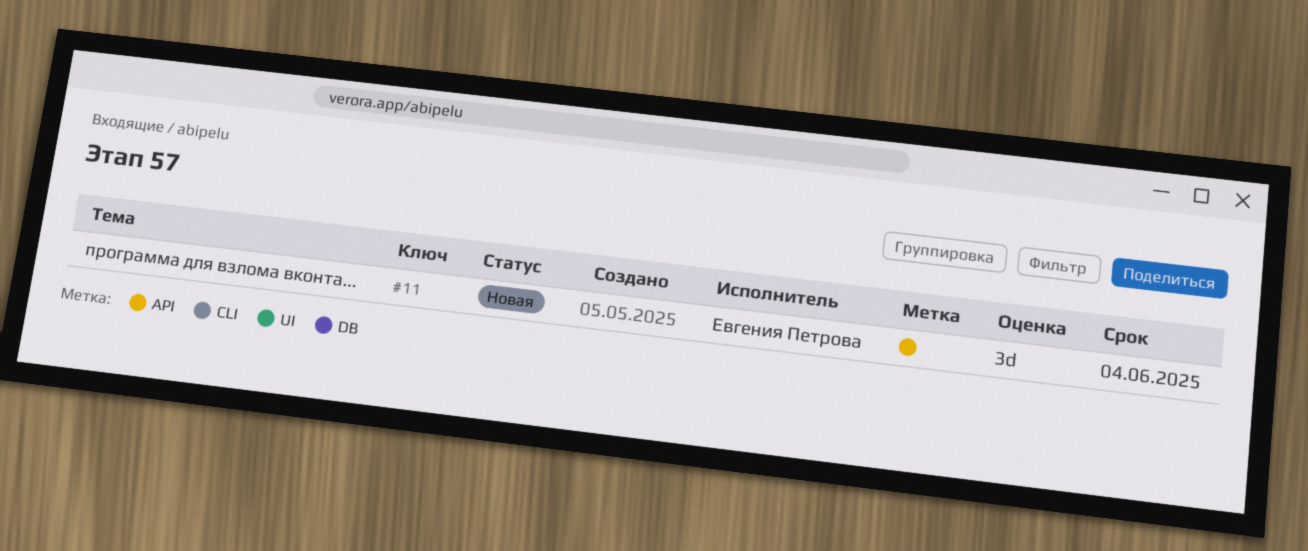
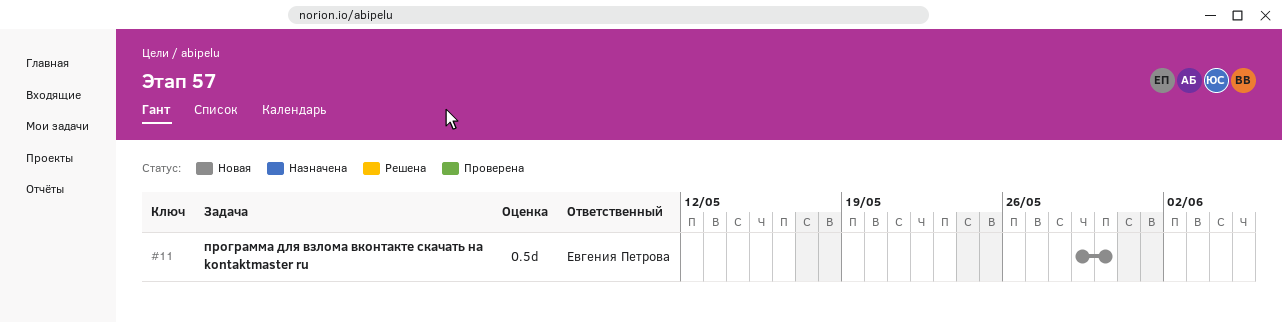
#11, estimate: 3d -> 0.5d
#11, due: Jun 4 -> May 30

